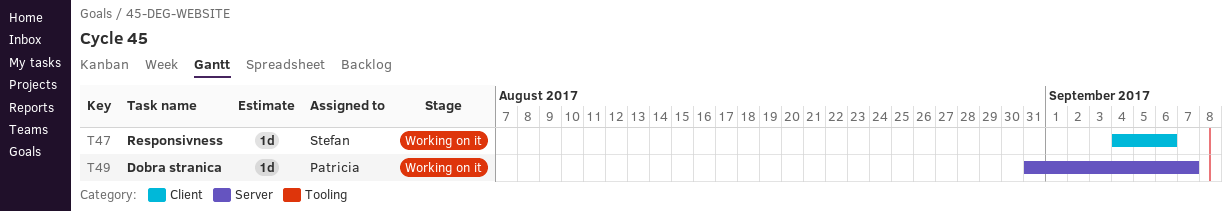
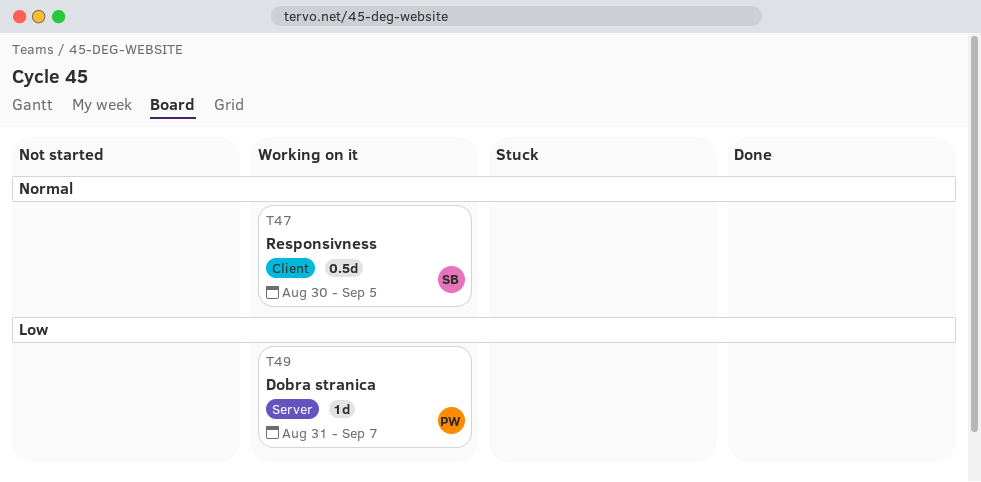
T47, estimate: 1d -> 0.5d
T47, start: Sep 4 -> Aug 30
T47, due: Sep 6 -> Sep 5

